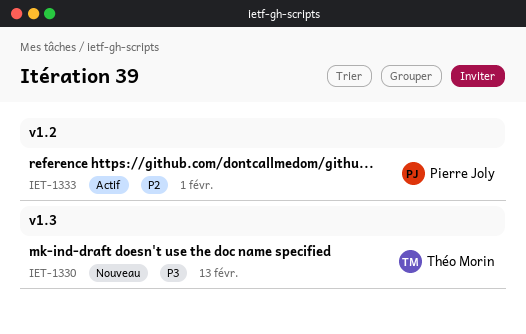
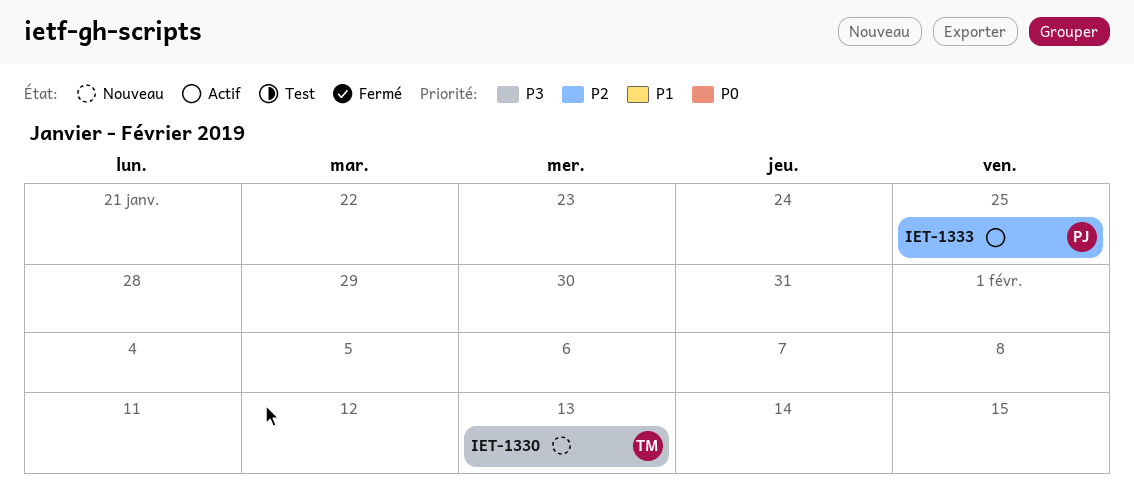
IET-1333, due: Feb 1 -> Jan 25

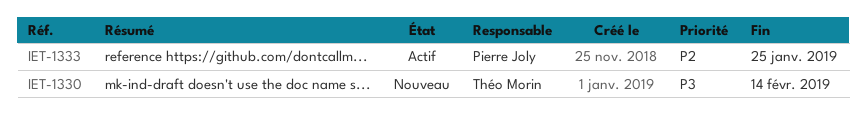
IET-1330, due: Feb 13 -> Feb 14

